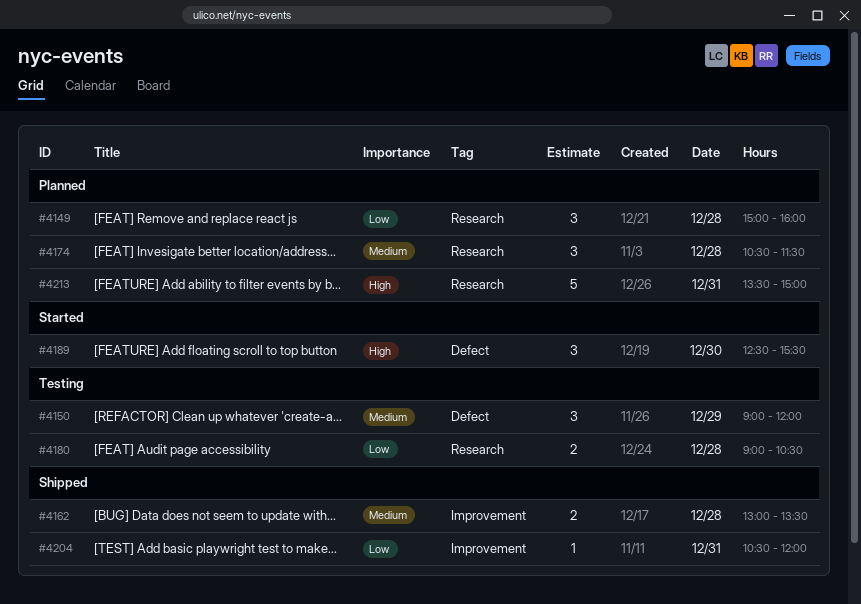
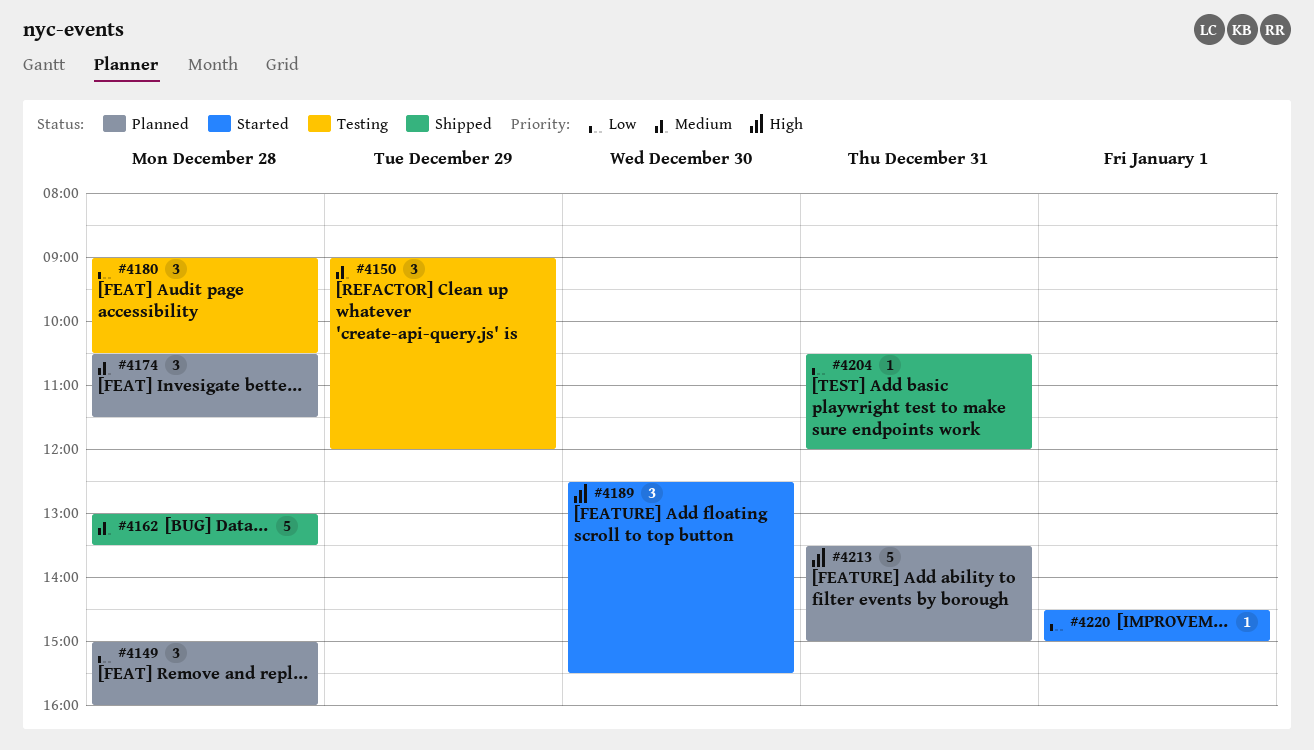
#4162, estimate: 2 -> 5
#4180, estimate: 2 -> 3
#4220: none -> present

